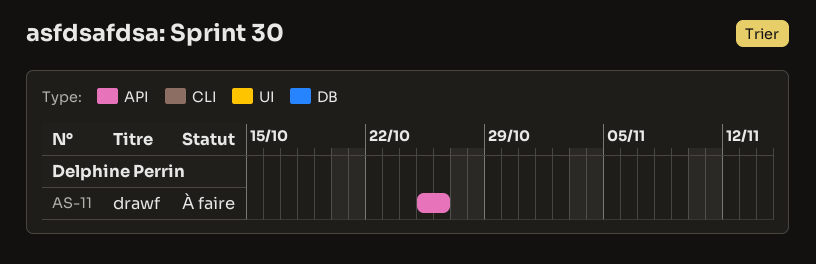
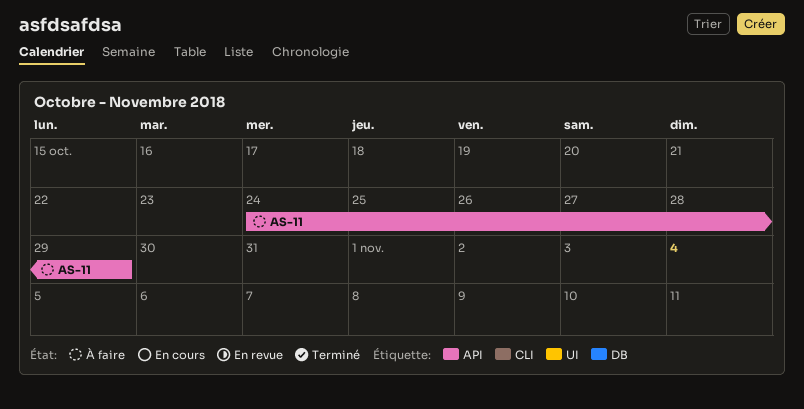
AS-11, start: Oct 25 -> Oct 24
AS-11, due: Oct 26 -> Oct 29

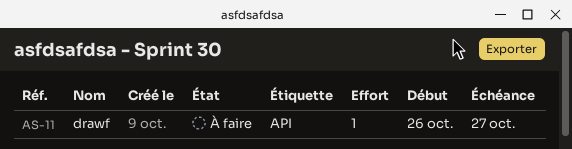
AS-11, start: Oct 24 -> Oct 26
AS-11, due: Oct 29 -> Oct 27

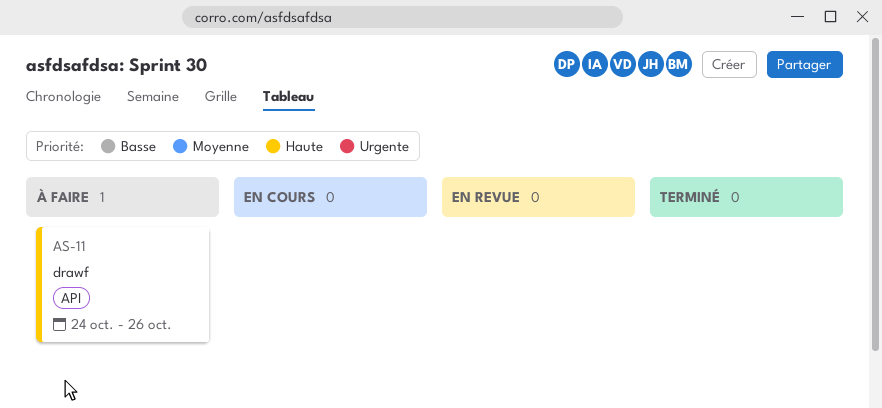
AS-11, start: Oct 26 -> Oct 24
AS-11, due: Oct 27 -> Oct 26

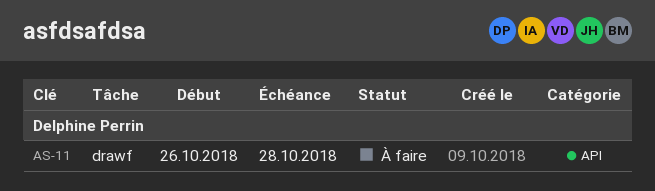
AS-11, start: Oct 24 -> Oct 26
AS-11, due: Oct 26 -> Oct 28

